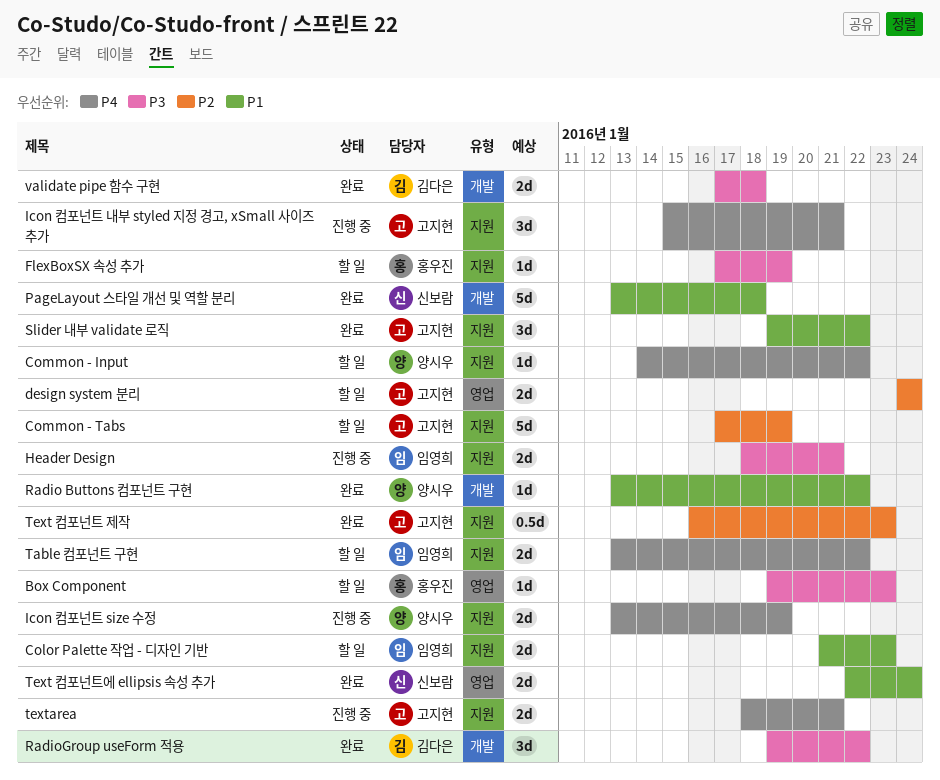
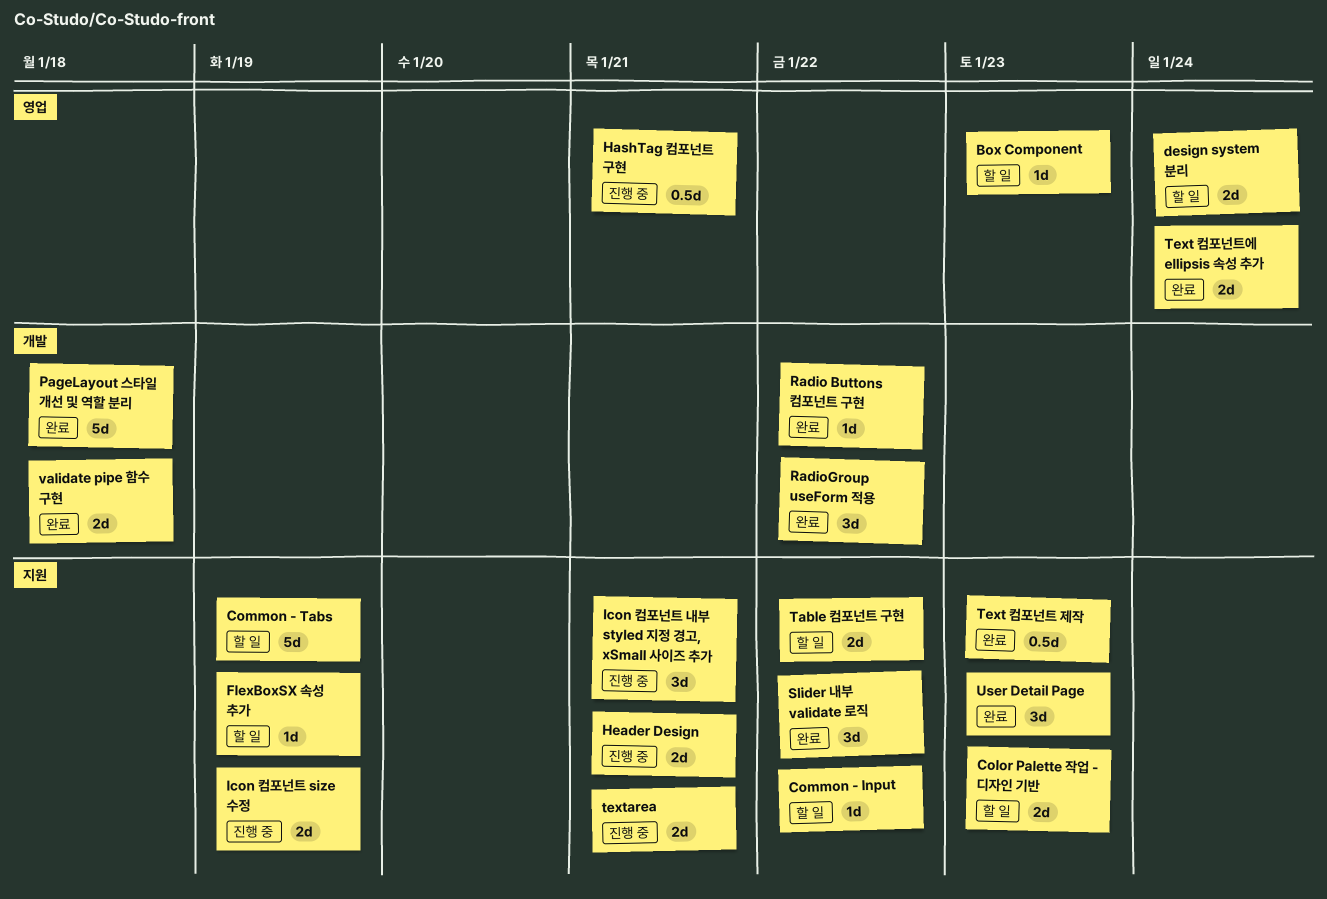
HashTag 컴포넌트 구현: none -> present
User Detail Page: none -> present

